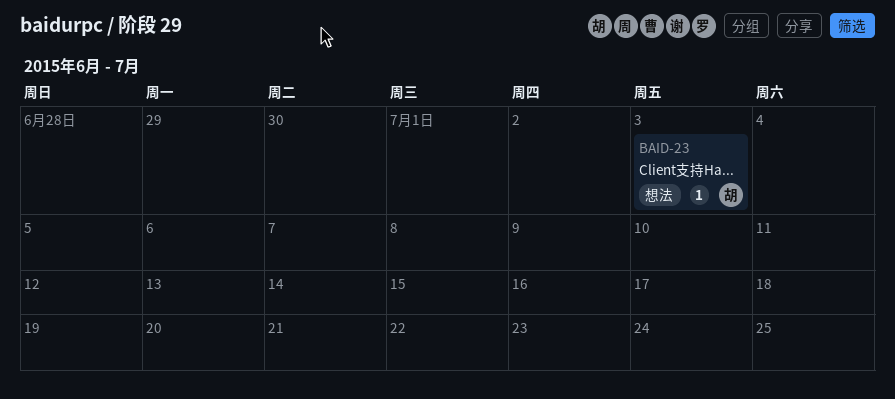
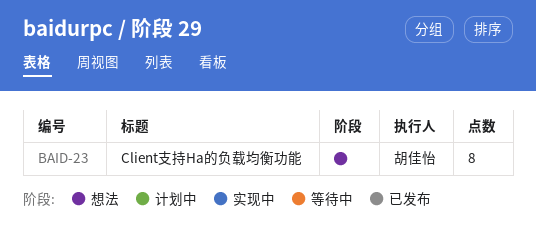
BAID-23, estimate: 1 -> 8

